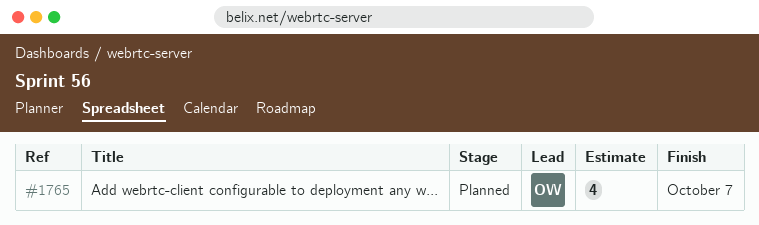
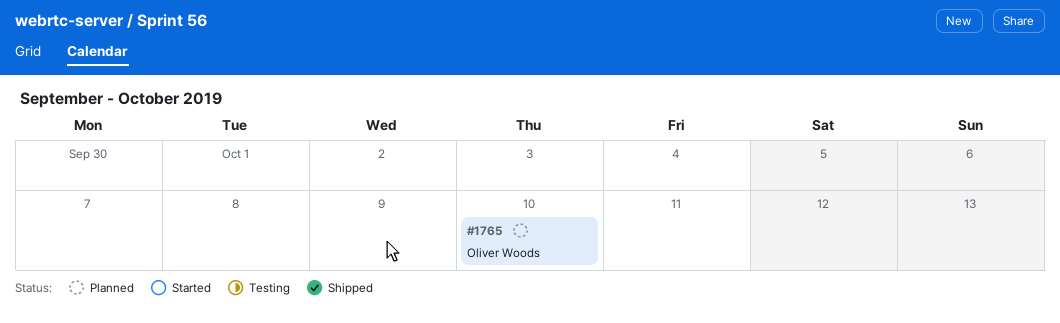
#1765, due: Oct 7 -> Oct 10

